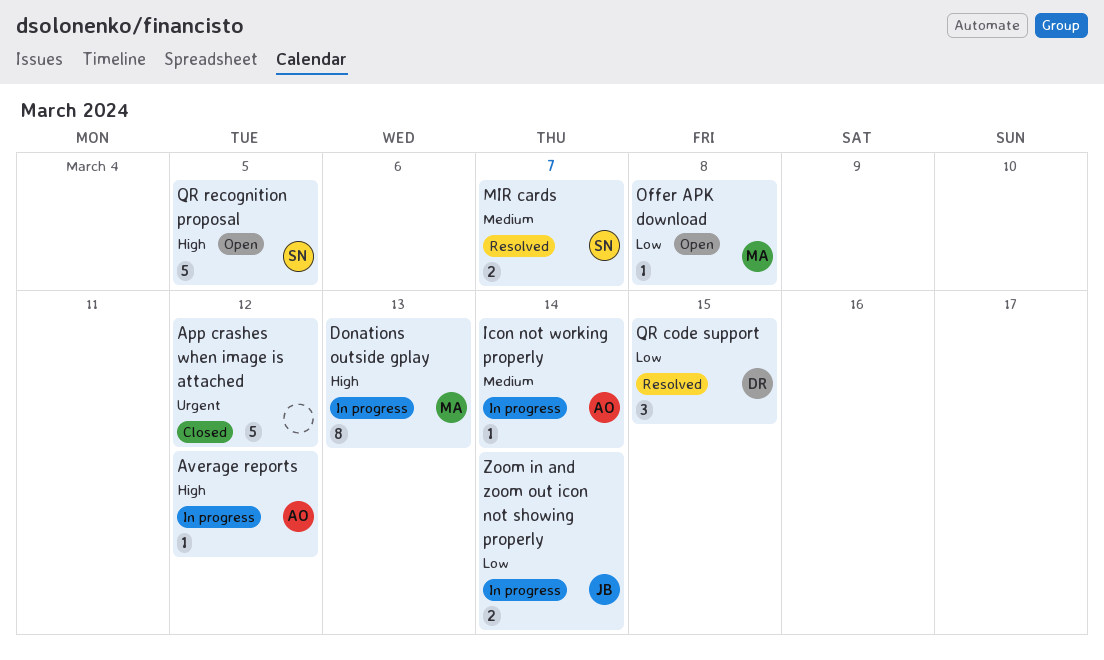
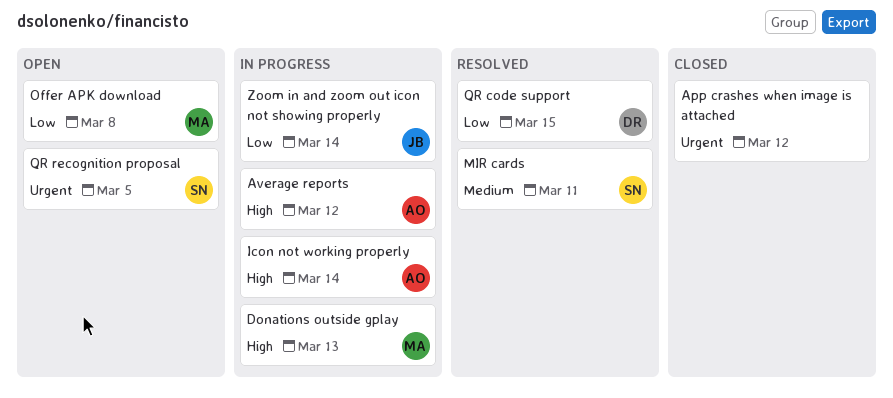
Icon not working properly, priority: Medium -> High
MIR cards, due: Mar 7 -> Mar 11
QR recognition proposal, priority: High -> Urgent

